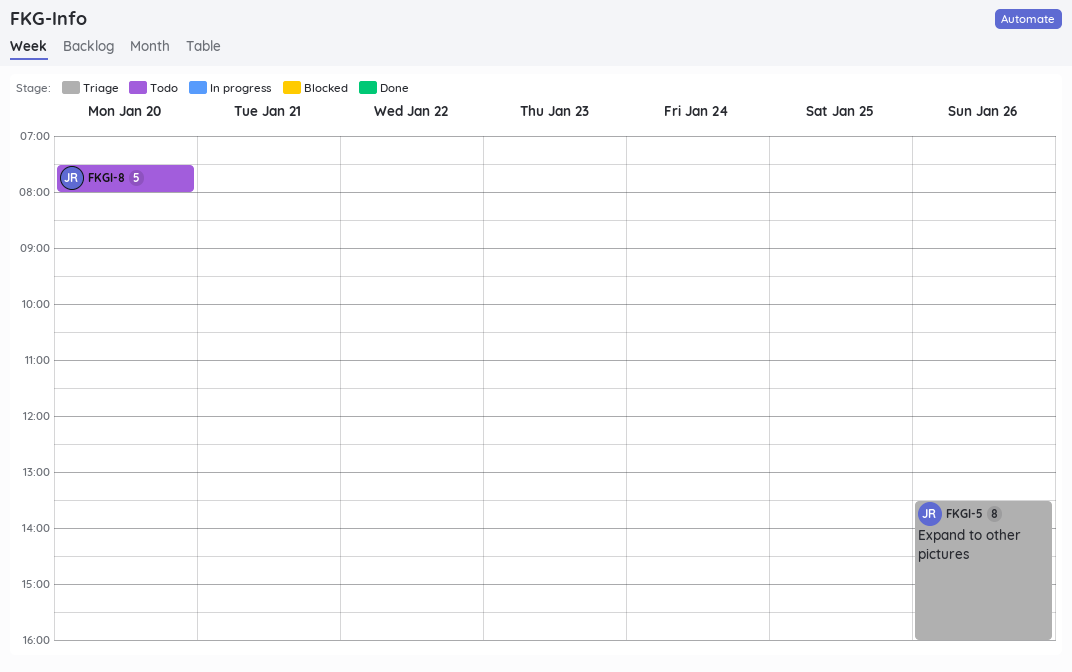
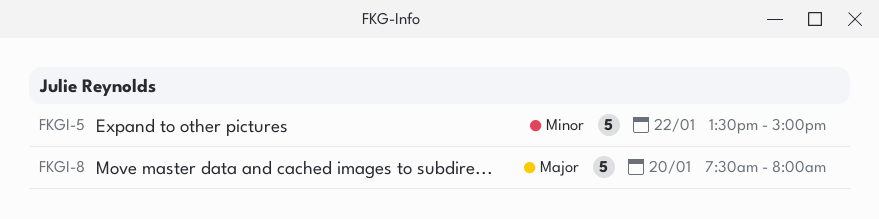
FKGI-5, estimate: 8 -> 5
FKGI-5, day: Jan 26 -> Jan 22
FKGI-5, ends: 16:00 -> 15:00

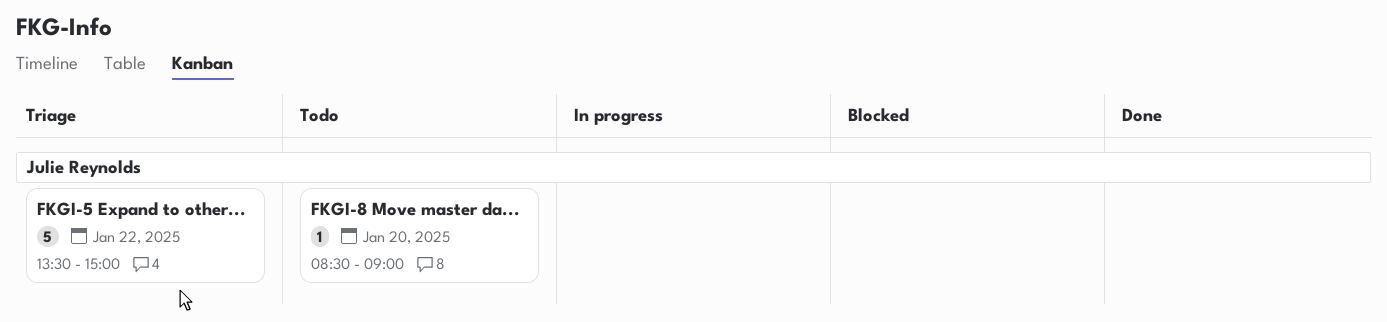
FKGI-8, estimate: 5 -> 1
FKGI-8, begins: 07:30 -> 08:30
FKGI-8, ends: 08:00 -> 09:00

